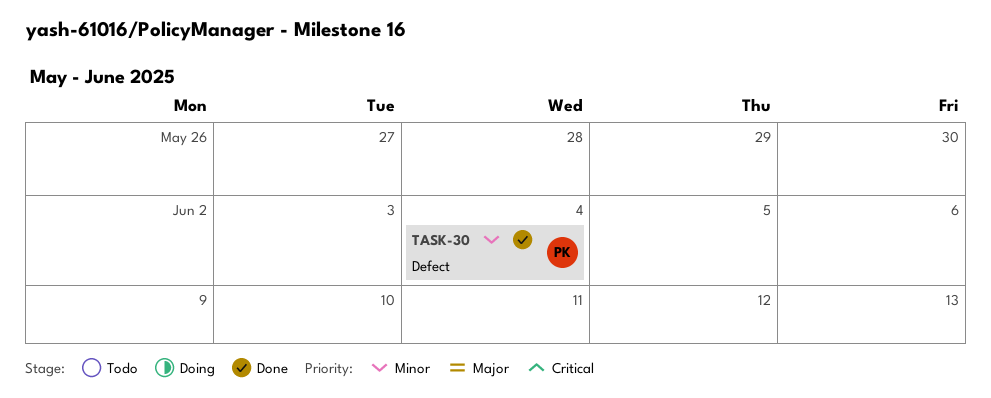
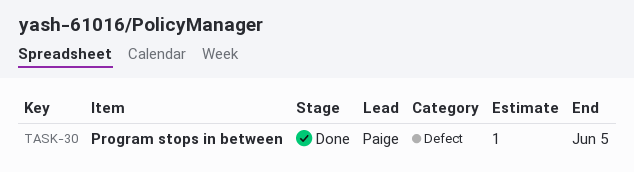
TASK-30, due: Jun 4 -> Jun 5

